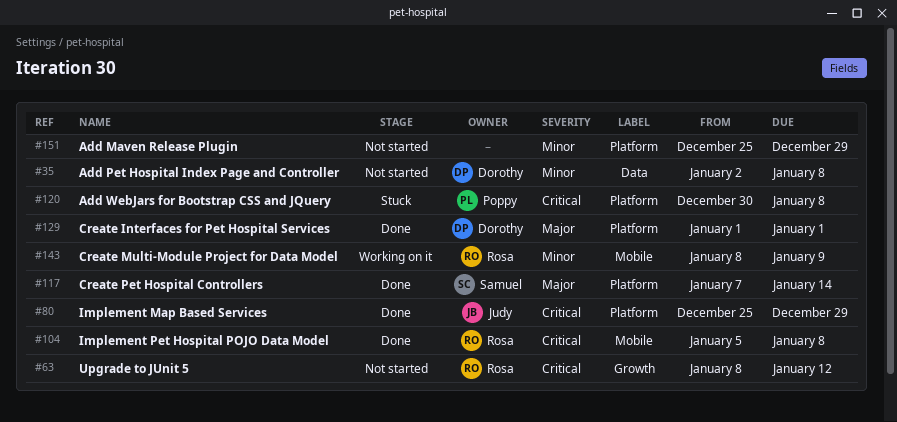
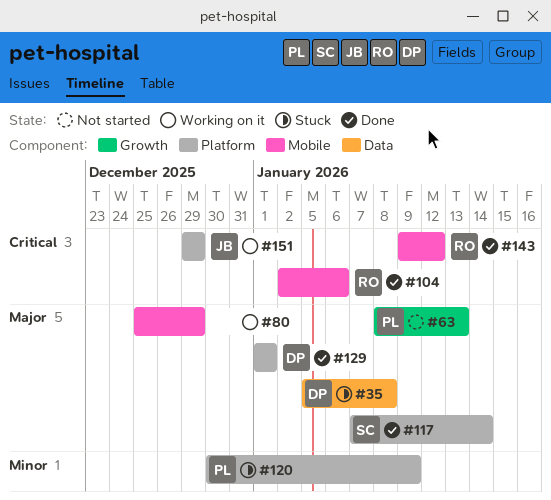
#35, status: Not started -> Stuck
#35, priority: Minor -> Major
#35, start: Jan 2 -> Jan 5
#63, owner: Rosa -> Poppy
#63, priority: Critical -> Major
#63, due: Jan 12 -> Jan 13
#80, status: Done -> Working on it
#80, owner: Judy -> none
#80, priority: Critical -> Major
#80, label: Platform -> Mobile
#104, start: Jan 5 -> Jan 2
#104, due: Jan 8 -> Jan 6
#120, priority: Critical -> Minor
#120, due: Jan 8 -> Jan 9
#143, status: Working on it -> Done
#143, priority: Minor -> Critical
#143, start: Jan 8 -> Jan 9
#143, due: Jan 9 -> Jan 12
#151, status: Not started -> Working on it
#151, owner: none -> Judy
#151, priority: Minor -> Critical
#151, start: Dec 25 -> Dec 29

